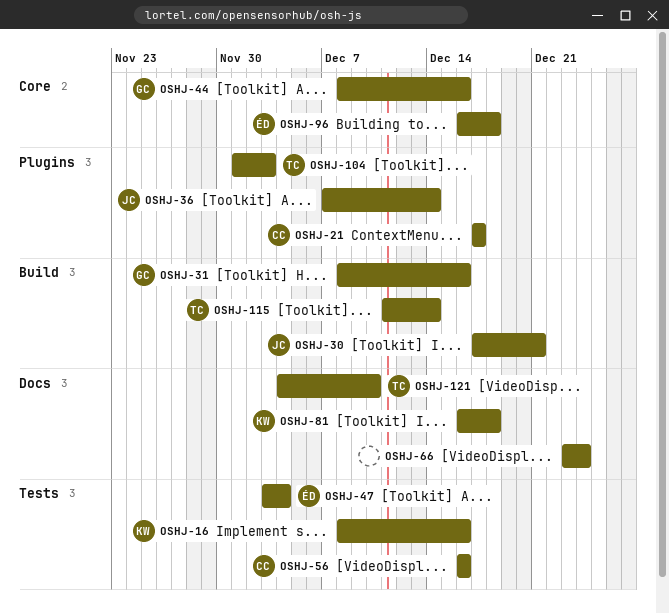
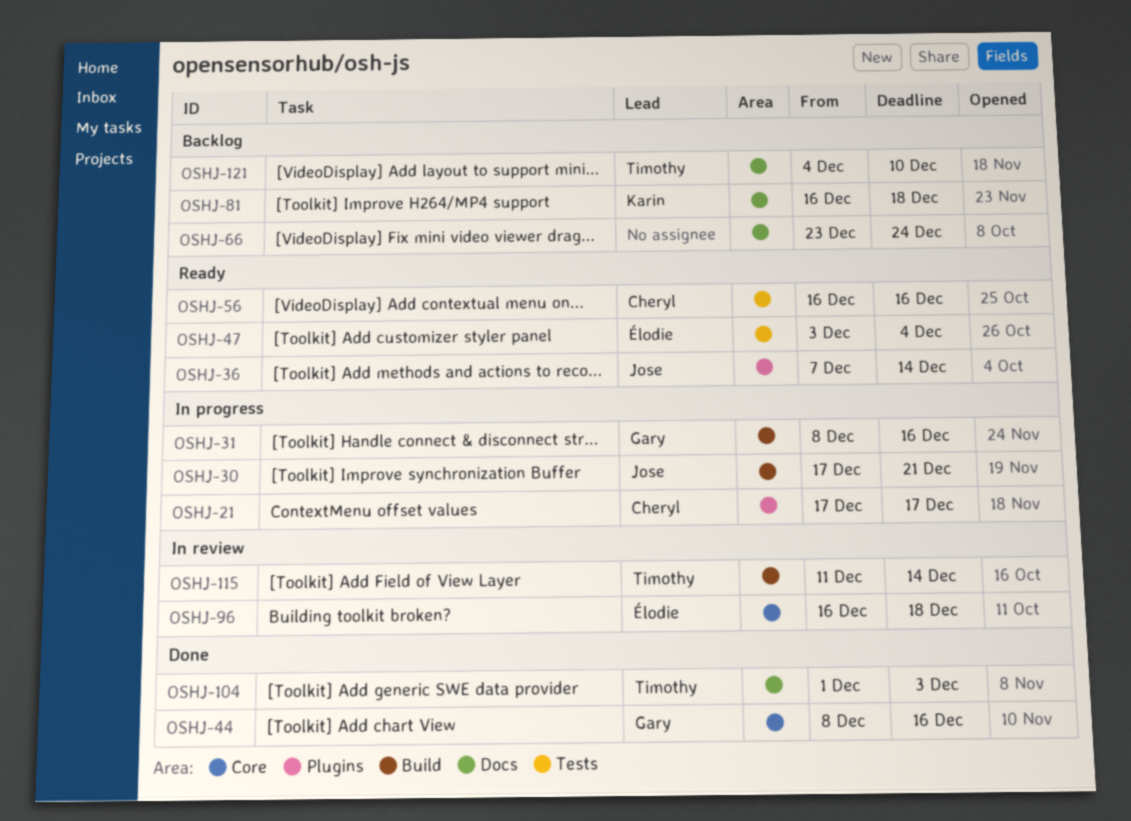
OSHJ-16: present -> none
OSHJ-104, label: Plugins -> Docs

